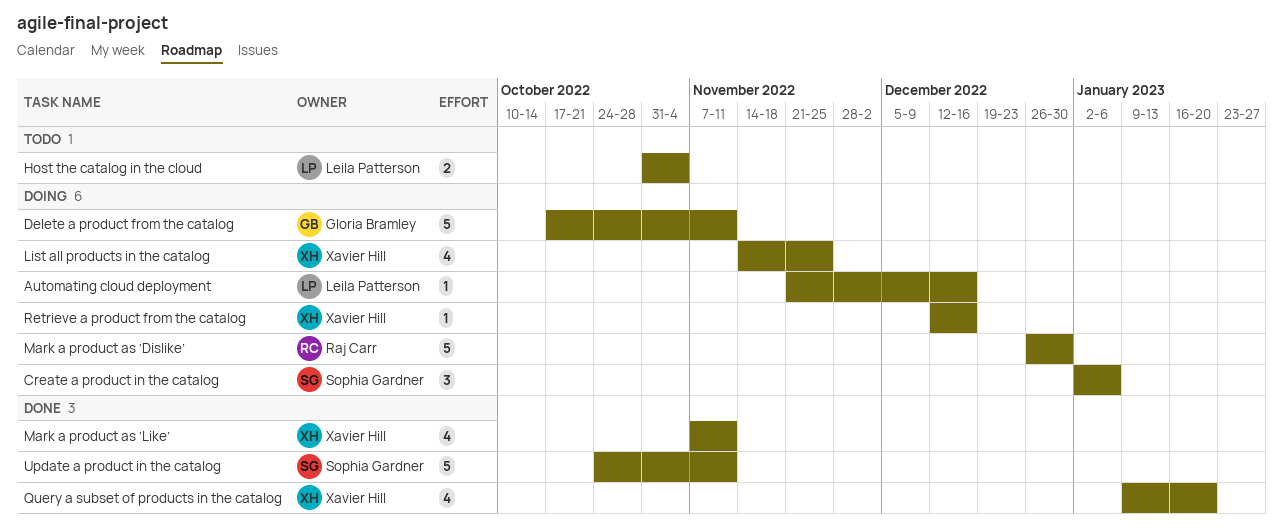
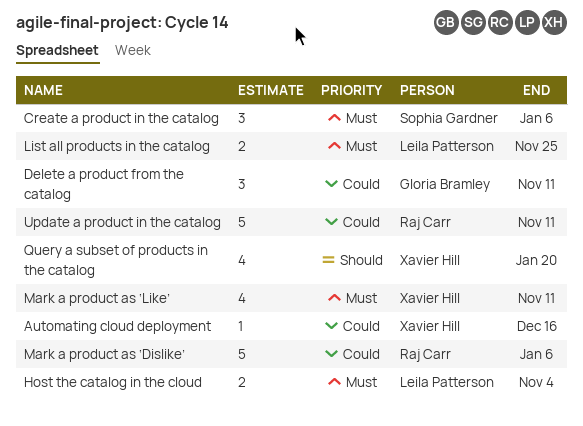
Automating cloud deployment, owner: Leila Patterson -> Xavier Hill
Delete a product from the catalog, estimate: 5 -> 3
List all products in the catalog, owner: Xavier Hill -> Leila Patterson
List all products in the catalog, estimate: 4 -> 2
Mark a product as ‘Dislike’, due: Dec 30 -> Jan 6
Retrieve a product from the catalog: present -> none
Update a product in the catalog, owner: Sophia Gardner -> Raj Carr

